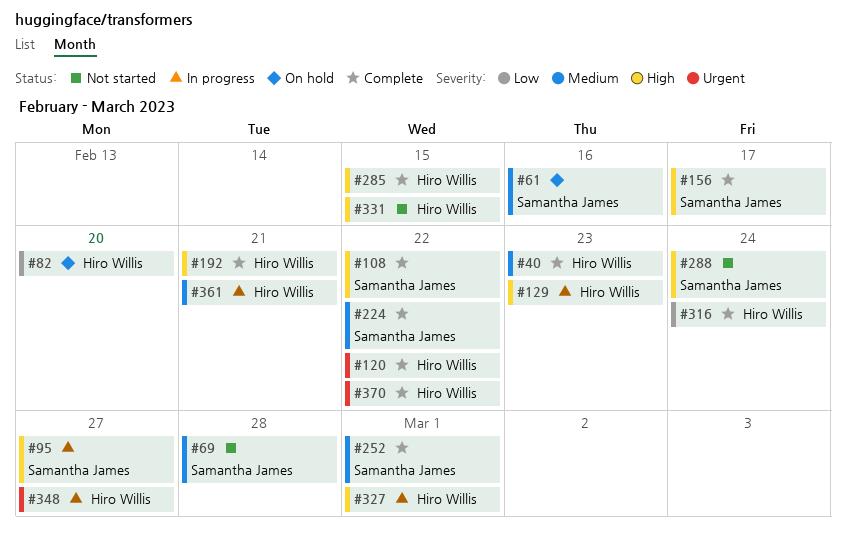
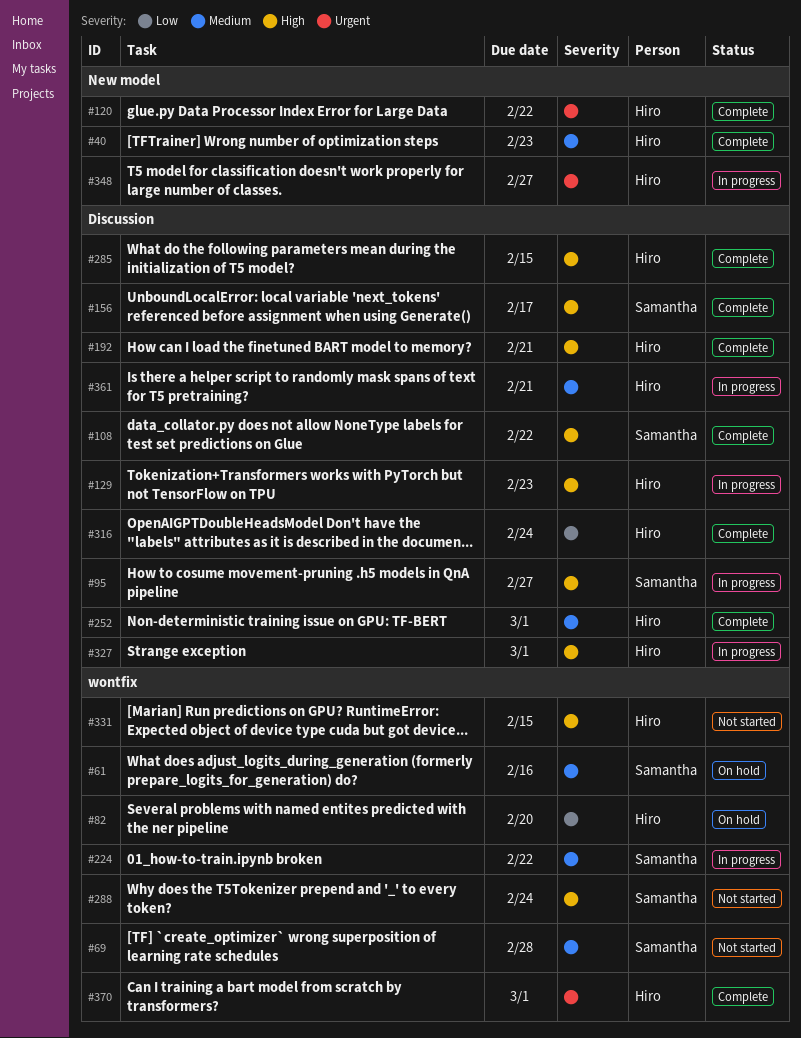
#224, status: Complete -> In progress
#252, owner: Samantha James -> Hiro Willis
#370, due: Feb 22 -> Mar 1

